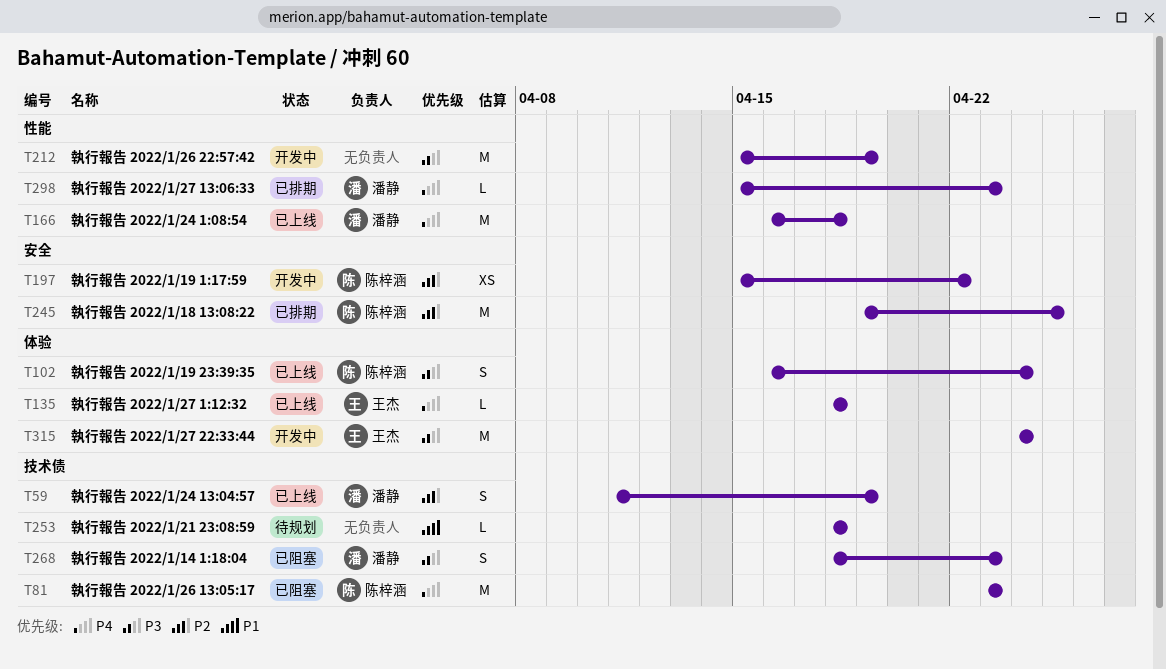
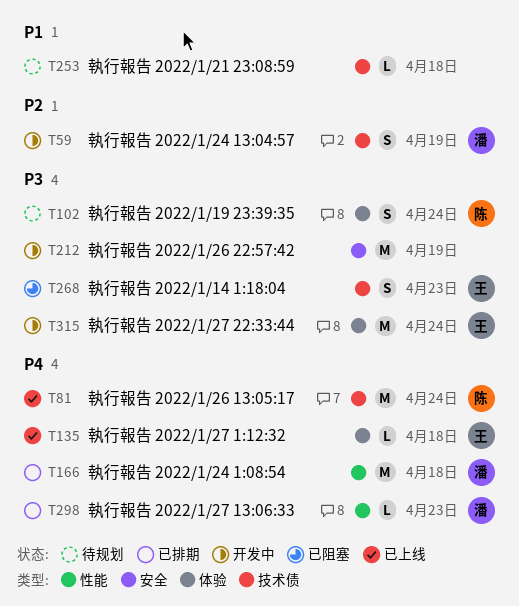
T59, status: 已上线 -> 开发中
T81, status: 已阻塞 -> 已上线
T81, due: Apr 23 -> Apr 24
T102, status: 已上线 -> 待规划
T166, status: 已上线 -> 已排期
T197: present -> none
T212, label: 性能 -> 安全
T245: present -> none
T268, owner: 潘静 -> 王杰

